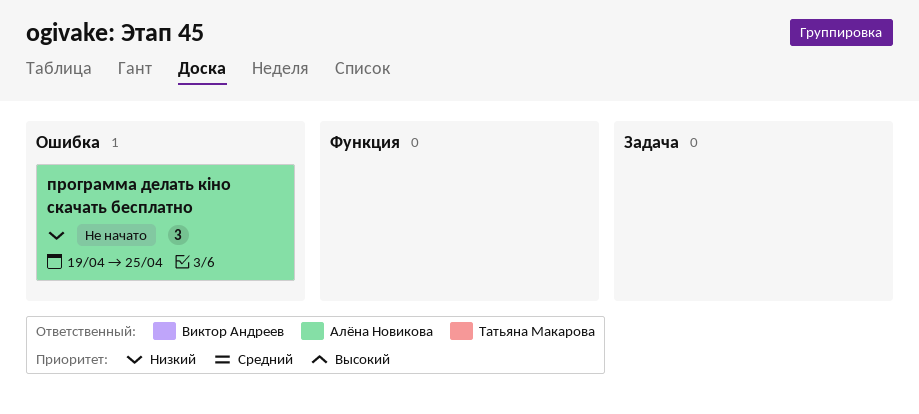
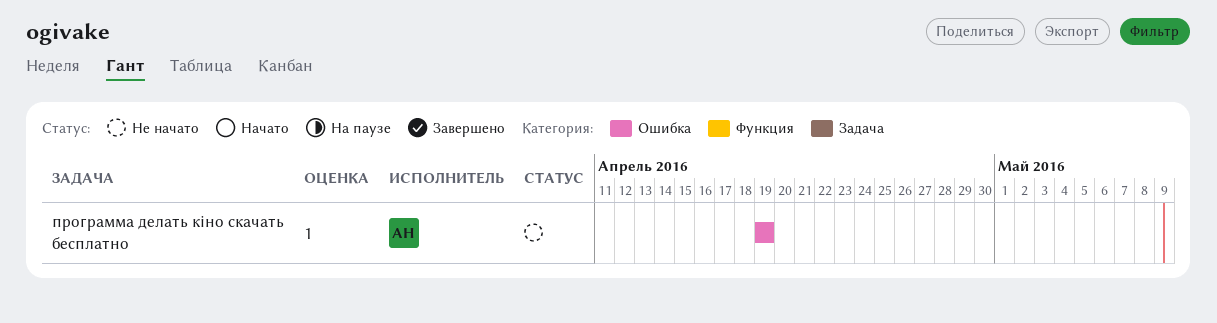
программа делать кіно скачать бесплатно, estimate: 3 -> 1
программа делать кіно скачать бесплатно, due: Apr 25 -> Apr 19

